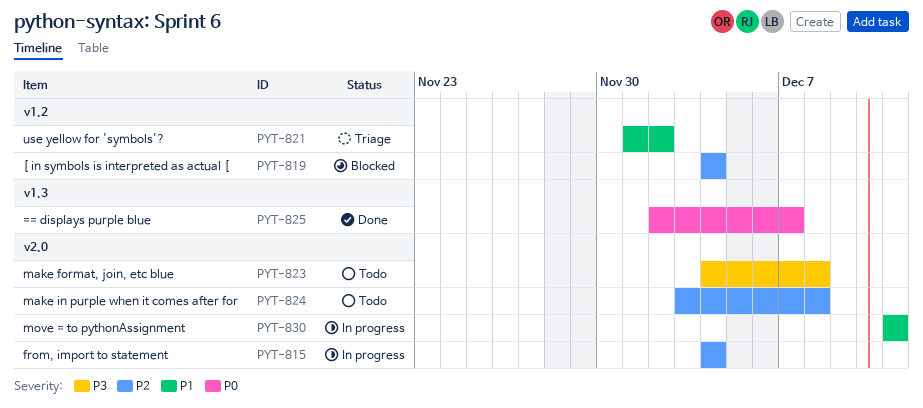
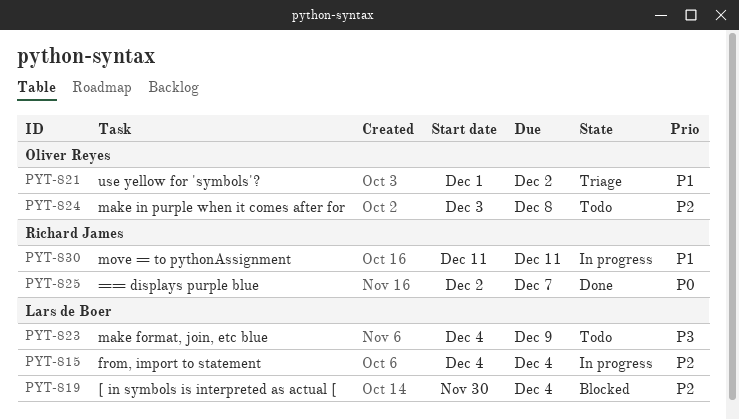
PYT-819, start: Dec 4 -> Nov 30
PYT-823, due: Dec 8 -> Dec 9

